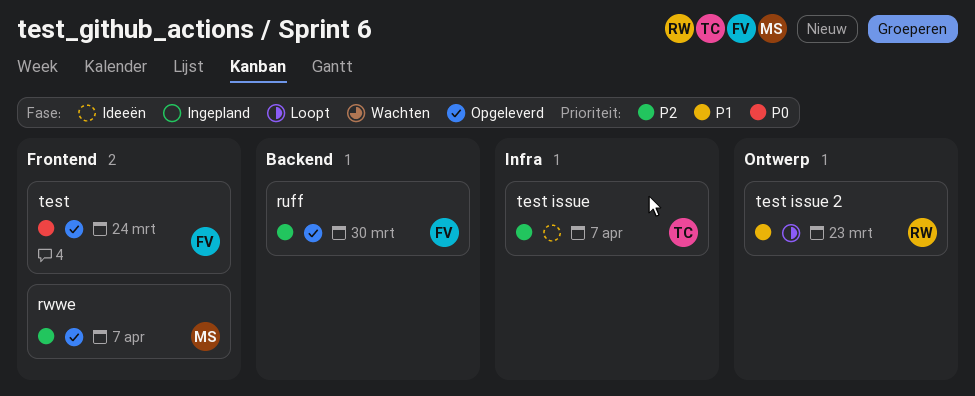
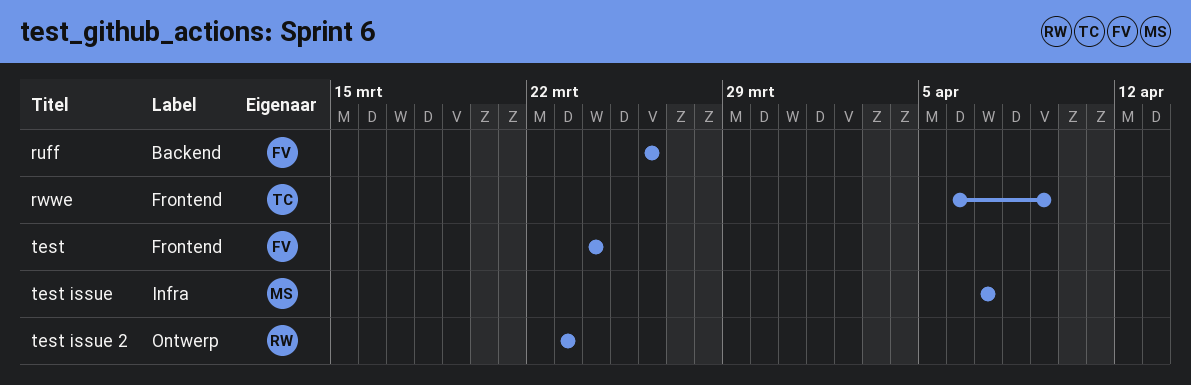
ruff, due: Mar 30 -> Mar 26
rwwe, owner: MS -> TC
rwwe, due: Apr 7 -> Apr 9
test issue, owner: TC -> MS

